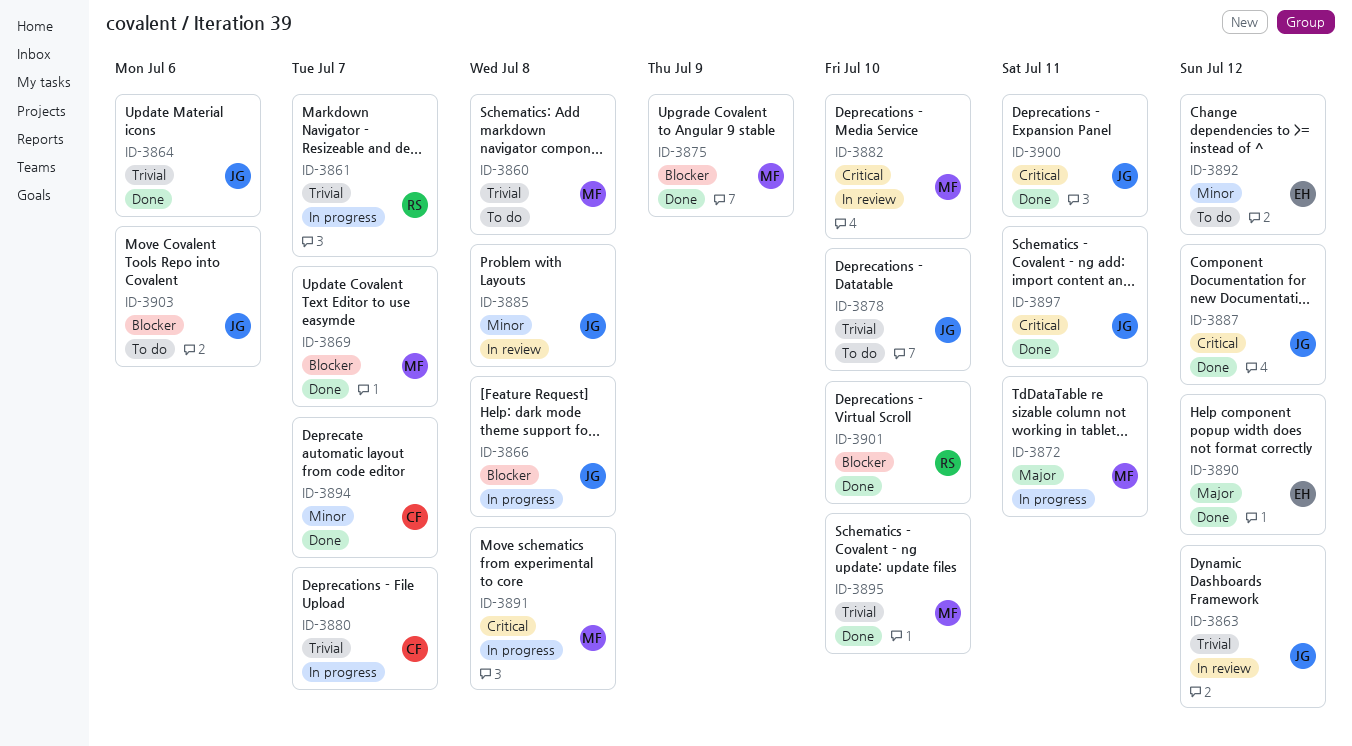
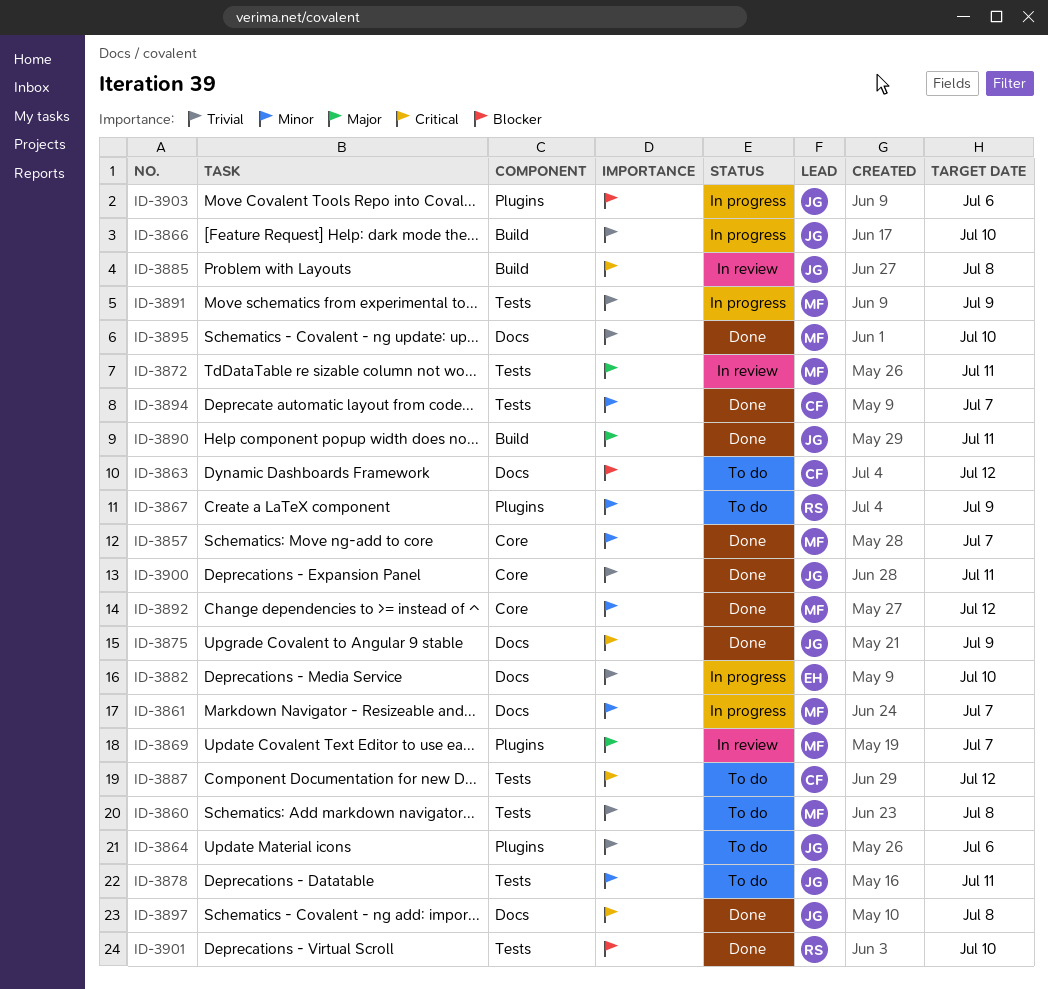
ID-3857: none -> present
ID-3861, owner: RS -> MF
ID-3861, priority: Trivial -> Minor
ID-3863, status: In review -> To do
ID-3863, owner: JG -> CF
ID-3863, priority: Trivial -> Blocker
ID-3864, status: Done -> To do
ID-3866, priority: Blocker -> Trivial
ID-3866, due: Jul 8 -> Jul 10
ID-3867: none -> present
ID-3869, status: Done -> In review
ID-3869, priority: Blocker -> Major
ID-3872, status: In progress -> In review
ID-3875, owner: MF -> JG
ID-3875, priority: Blocker -> Critical
ID-3878, priority: Trivial -> Minor
ID-3878, due: Jul 10 -> Jul 11
ID-3880: present -> none
ID-3882, status: In review -> In progress
ID-3882, owner: MF -> EH
ID-3882, priority: Critical -> Trivial
ID-3885, priority: Minor -> Critical
ID-3887, status: Done -> To do
ID-3887, owner: JG -> CF
ID-3890, owner: EH -> JG
ID-3890, due: Jul 12 -> Jul 11
ID-3891, priority: Critical -> Trivial
ID-3891, due: Jul 8 -> Jul 9
ID-3892, status: To do -> Done
ID-3892, owner: EH -> MF
ID-3897, due: Jul 11 -> Jul 8
ID-3900, priority: Critical -> Trivial
ID-3903, status: To do -> In progress

